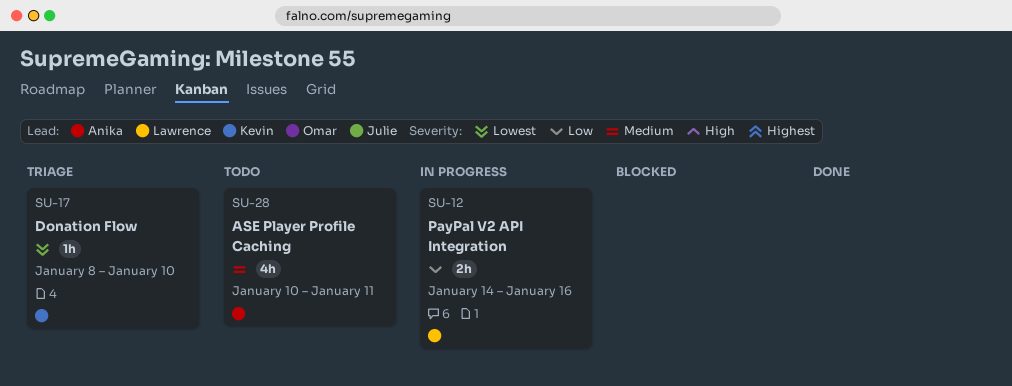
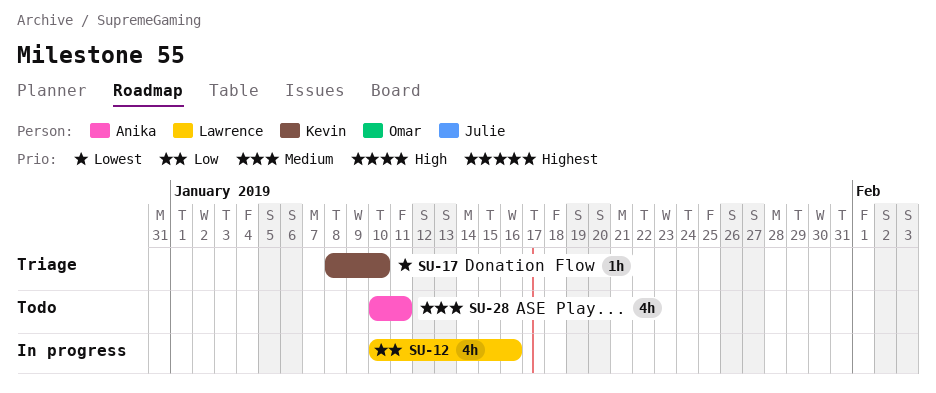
SU-12, estimate: 2h -> 4h
SU-12, start: Jan 14 -> Jan 10

